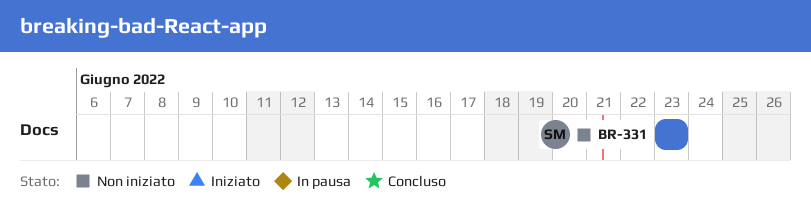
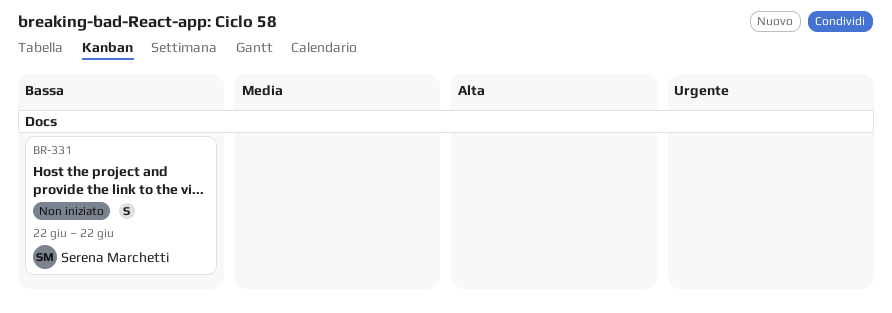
BR-331, start: Jun 23 -> Jun 22
BR-331, due: Jun 23 -> Jun 22

